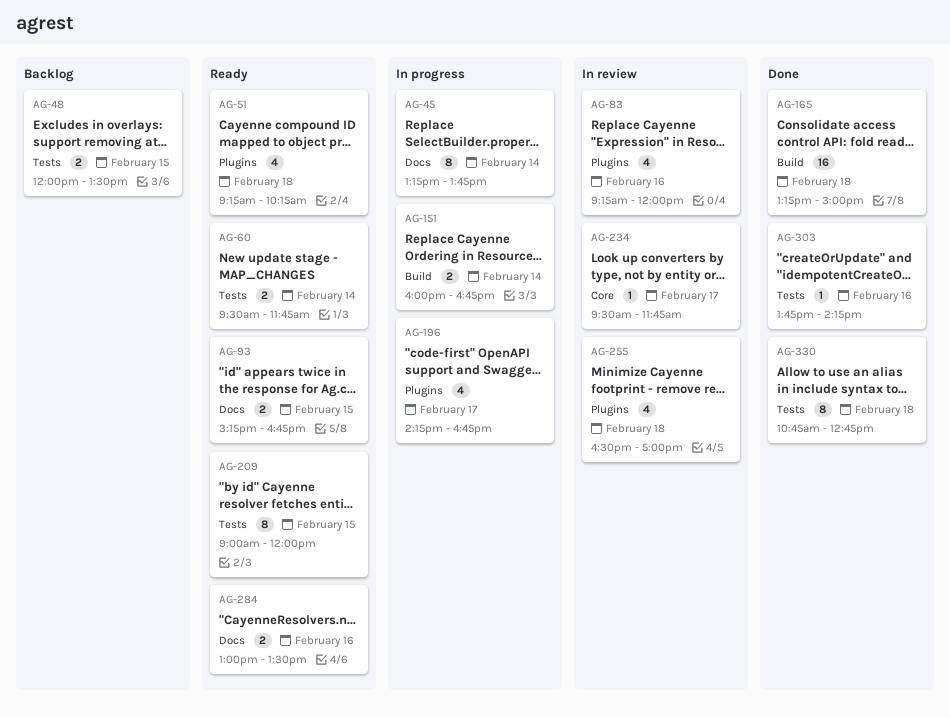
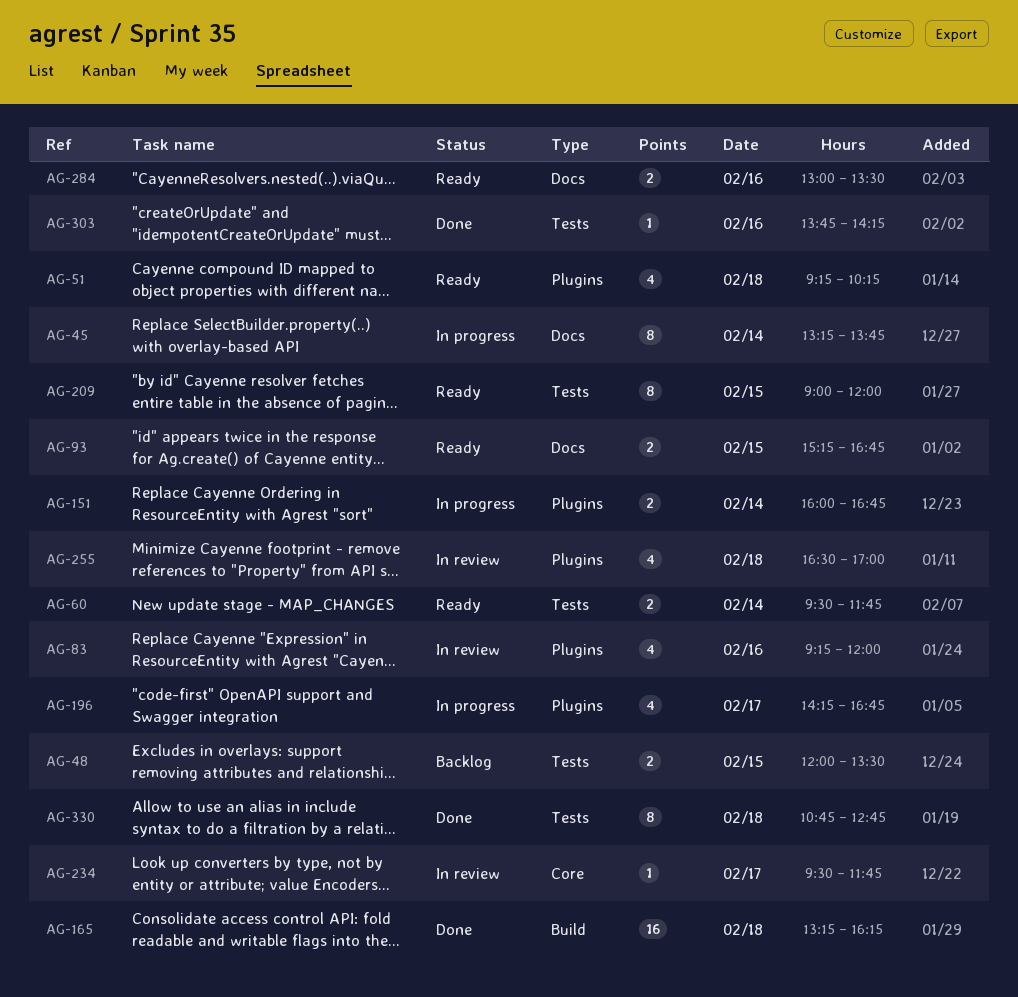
AG-151, label: Build -> Plugins
AG-165, ends: 15:00 -> 16:15

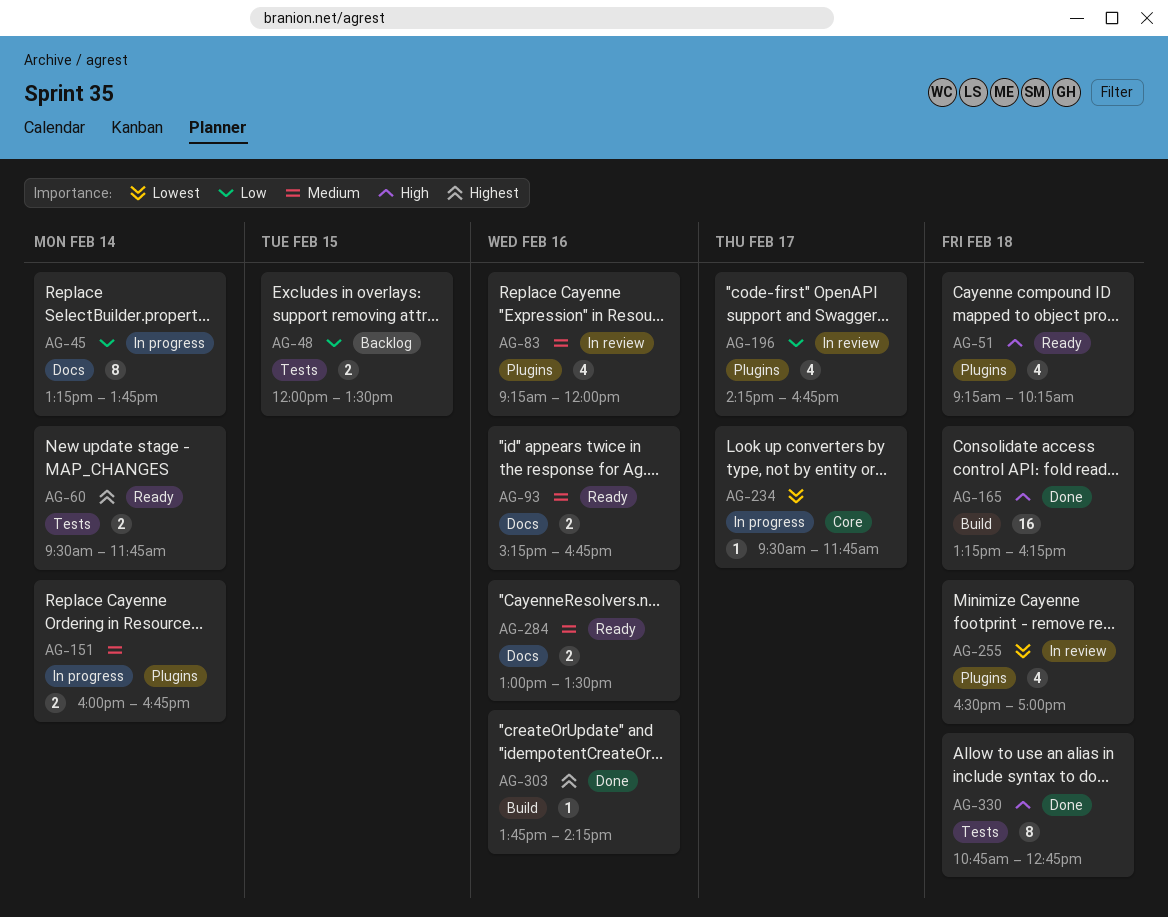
AG-93, day: Feb 15 -> Feb 16
AG-196, status: In progress -> In review
AG-209: present -> none
AG-234, status: In review -> In progress
AG-303, label: Tests -> Build

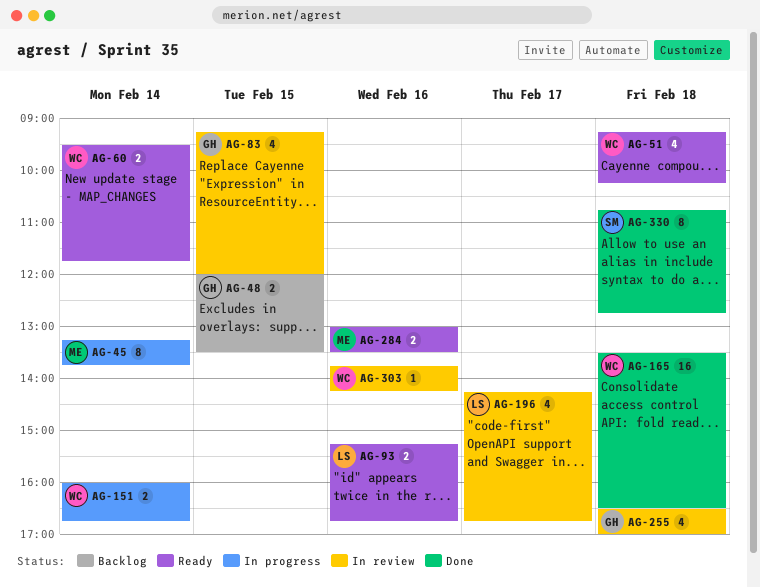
AG-83, day: Feb 16 -> Feb 15
AG-165, begins: 13:15 -> 13:30
AG-165, ends: 16:15 -> 16:30
AG-234: present -> none
AG-303, status: Done -> In review

